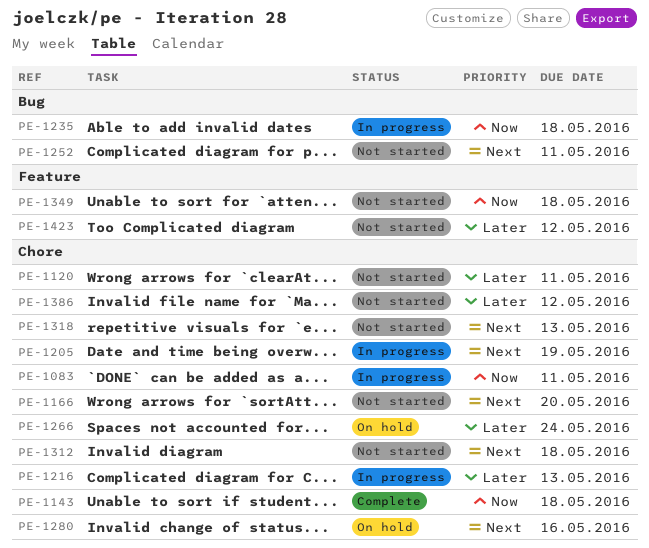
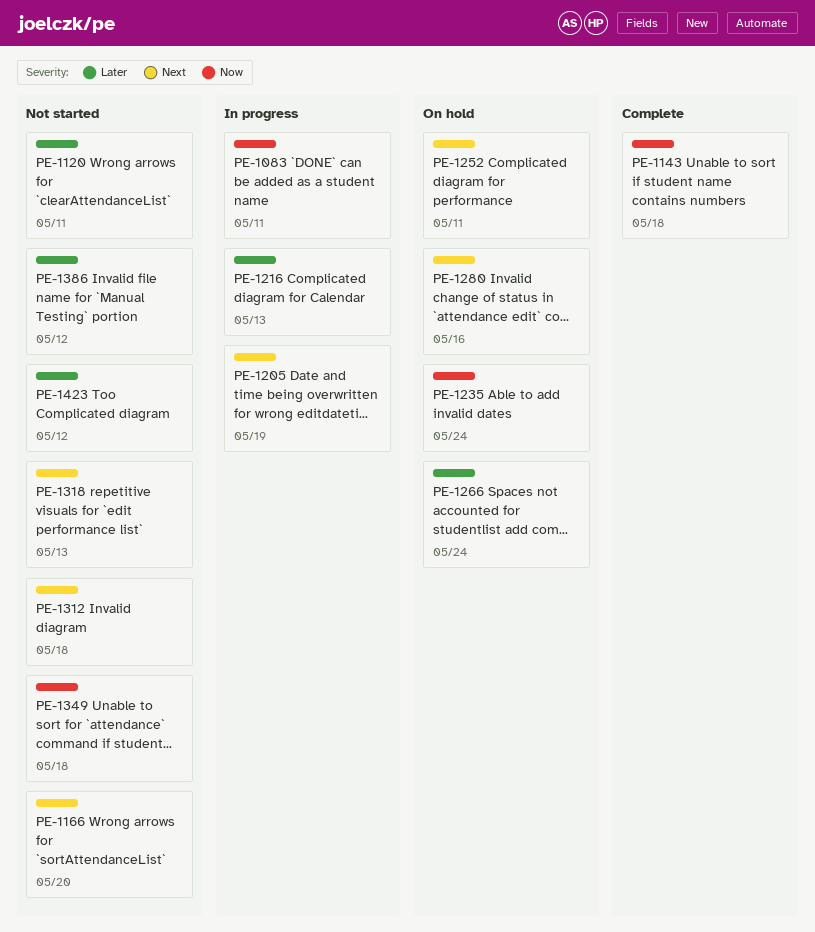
PE-1235, status: In progress -> On hold
PE-1235, due: May 18 -> May 24
PE-1252, status: Not started -> On hold

